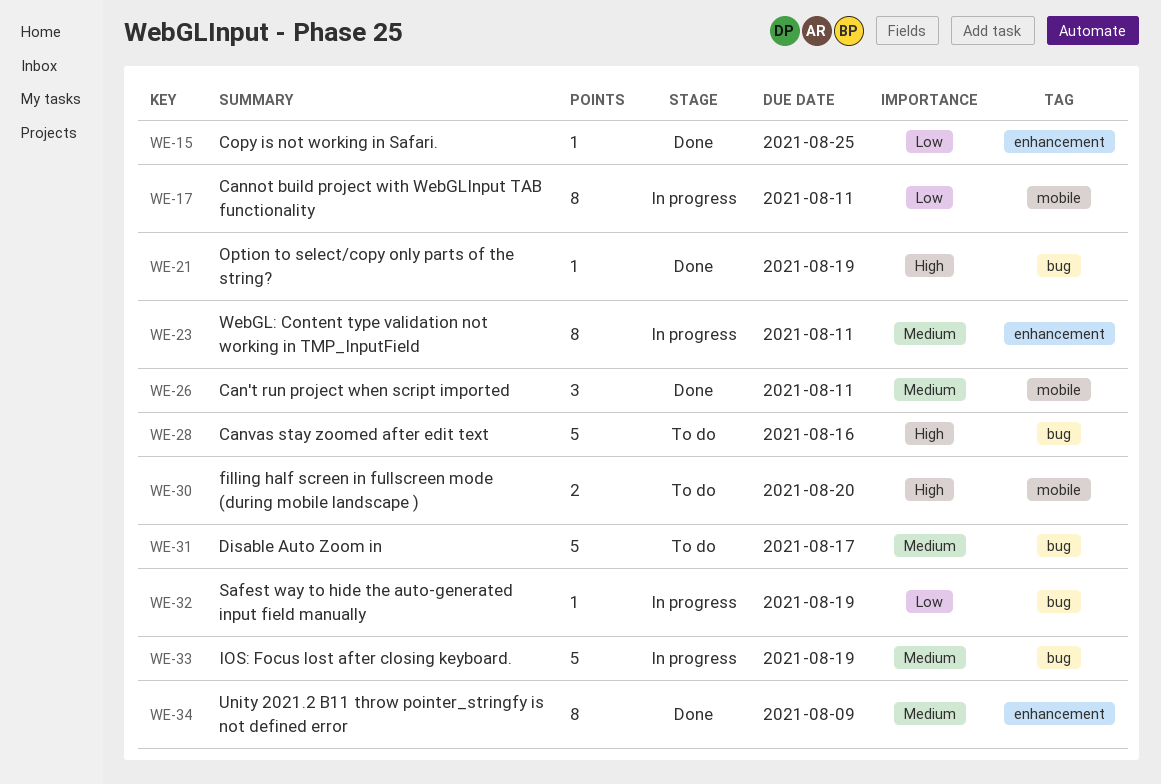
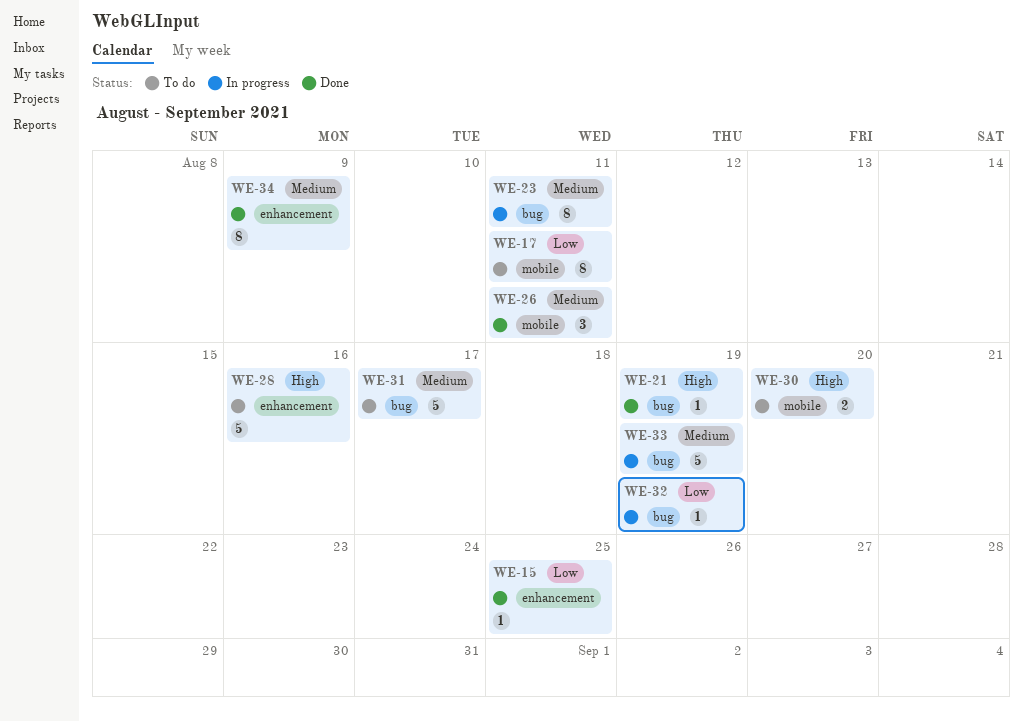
WE-17, status: In progress -> To do
WE-23, label: enhancement -> bug
WE-28, label: bug -> enhancement

